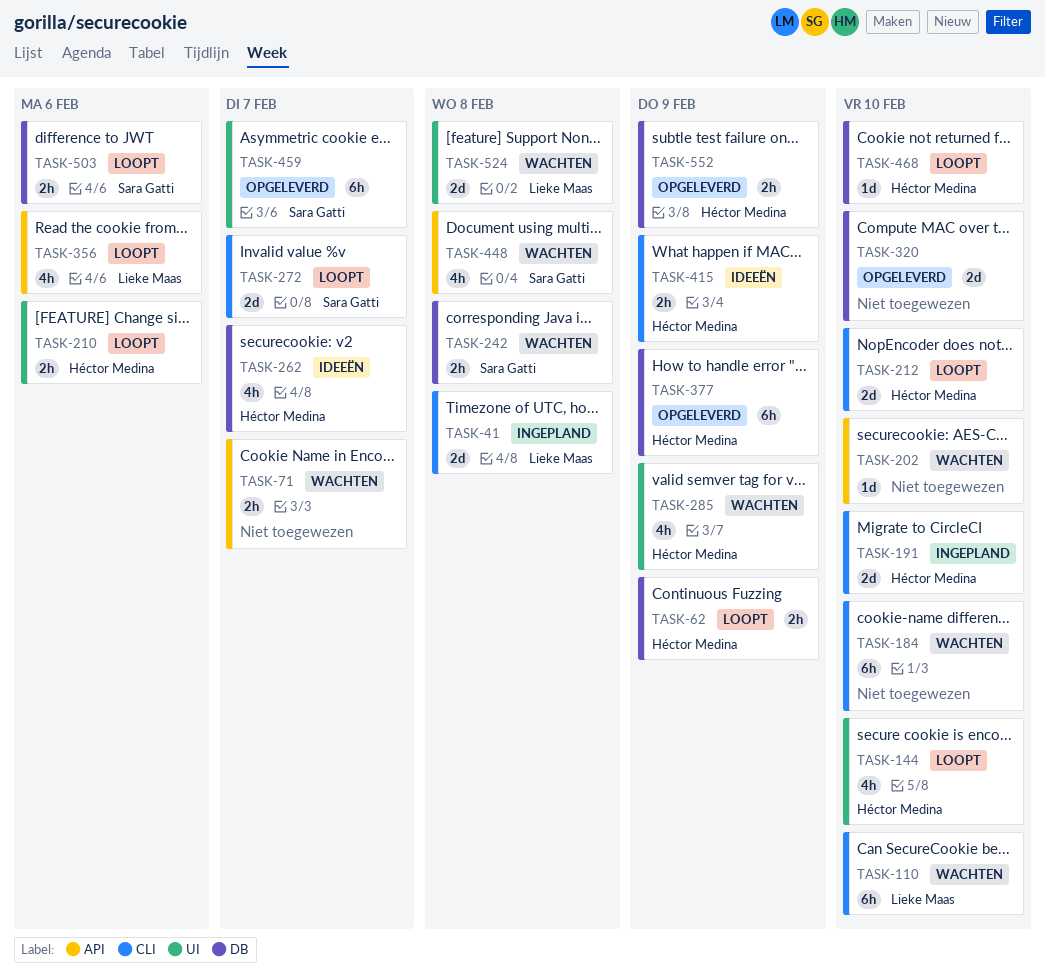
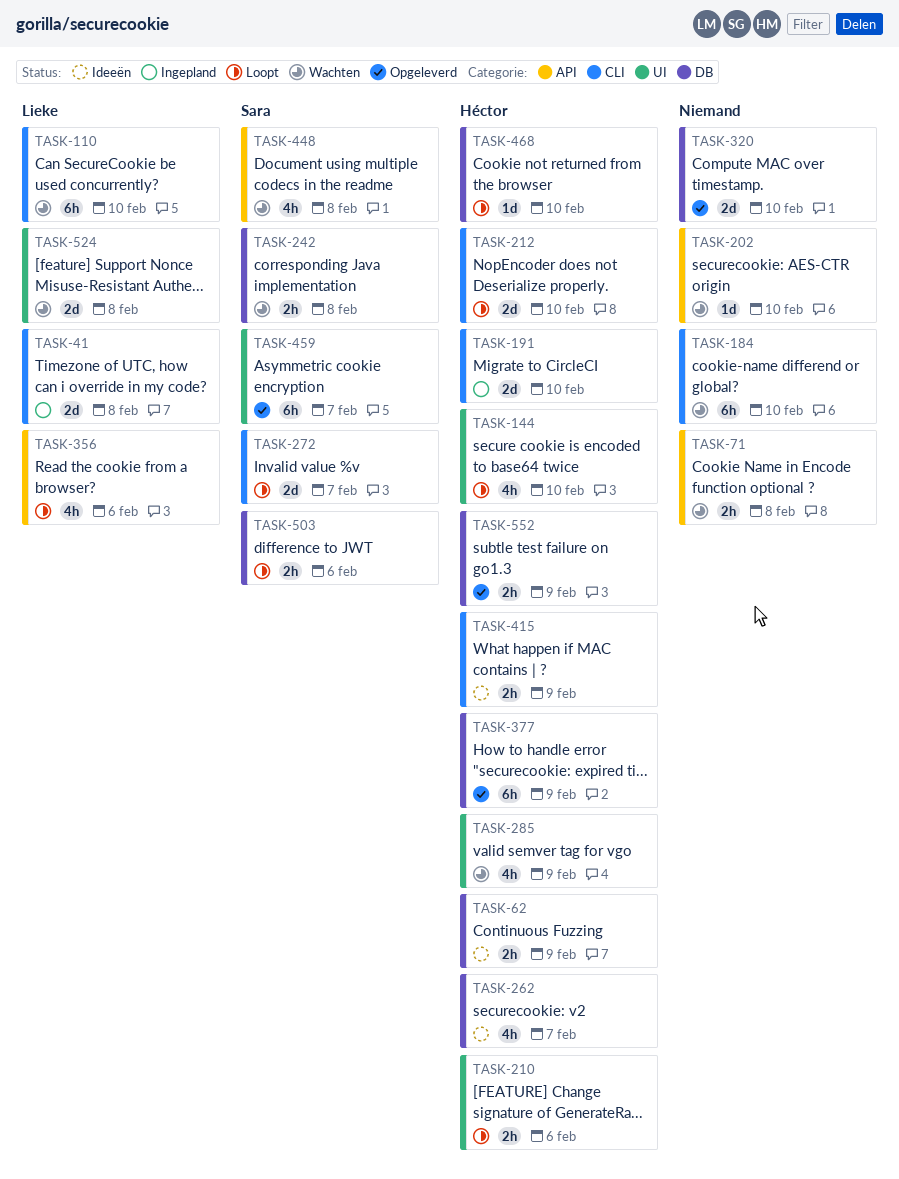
TASK-62, status: Loopt -> Ideeën
TASK-71, due: Feb 7 -> Feb 8

